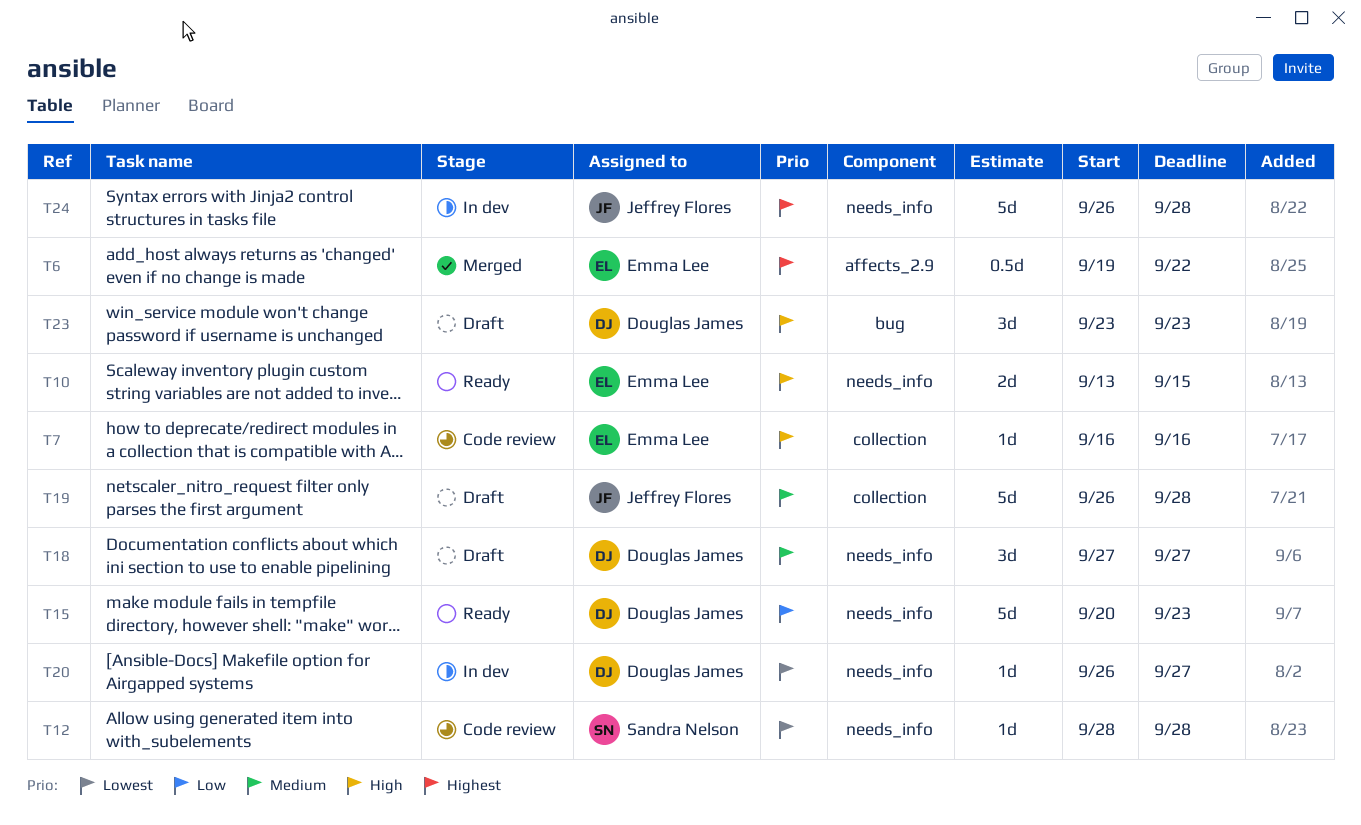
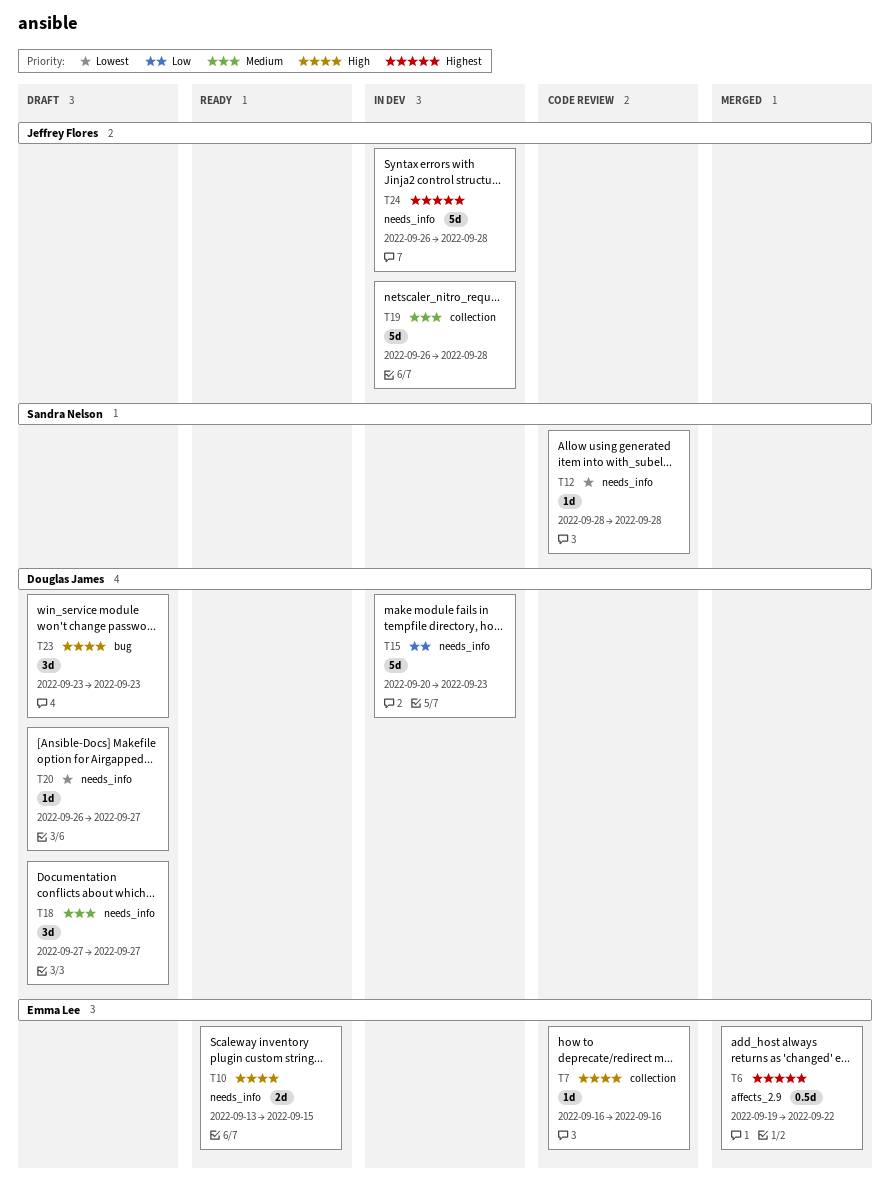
T15, status: Ready -> In dev
T19, status: Draft -> In dev
T20, status: In dev -> Draft

